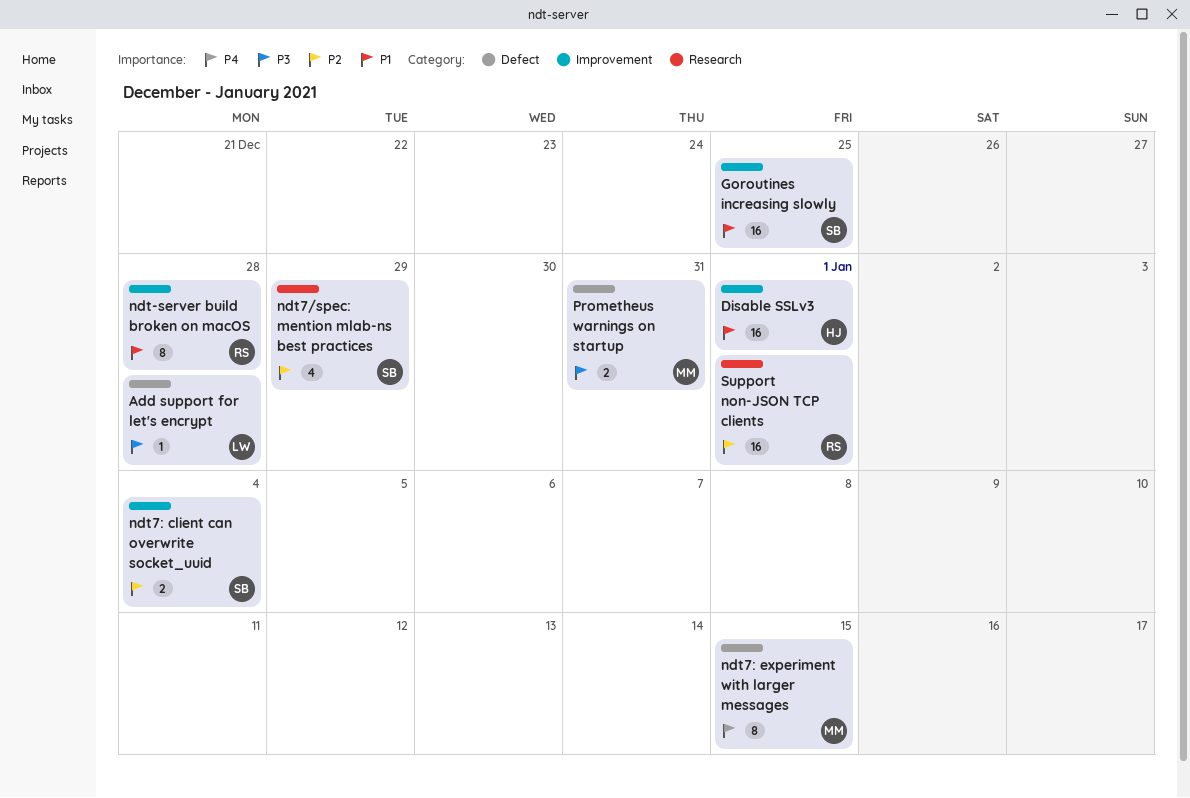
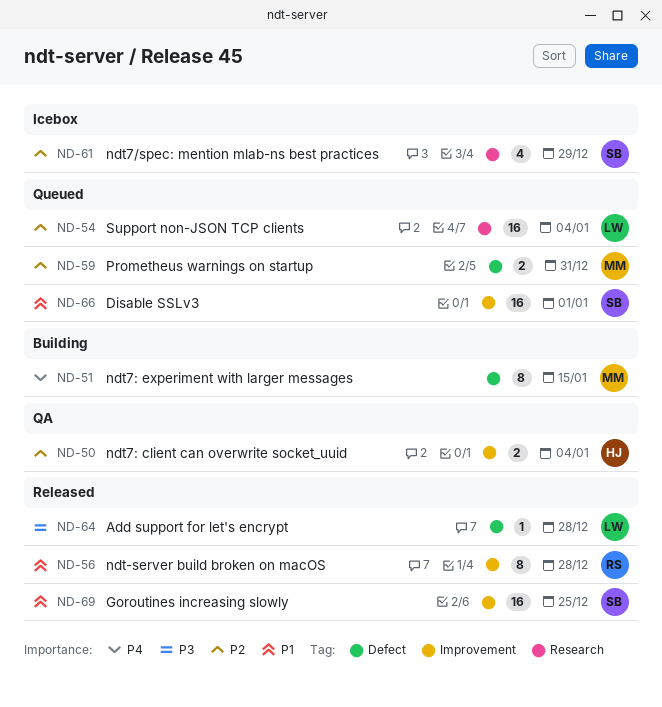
Disable SSLv3, owner: HJ -> SB
ndt7: client can overwrite socket_uuid, owner: SB -> HJ
Prometheus warnings on startup, priority: P3 -> P2
Support non-JSON TCP clients, owner: RS -> LW
Support non-JSON TCP clients, due: Jan 1 -> Jan 4

